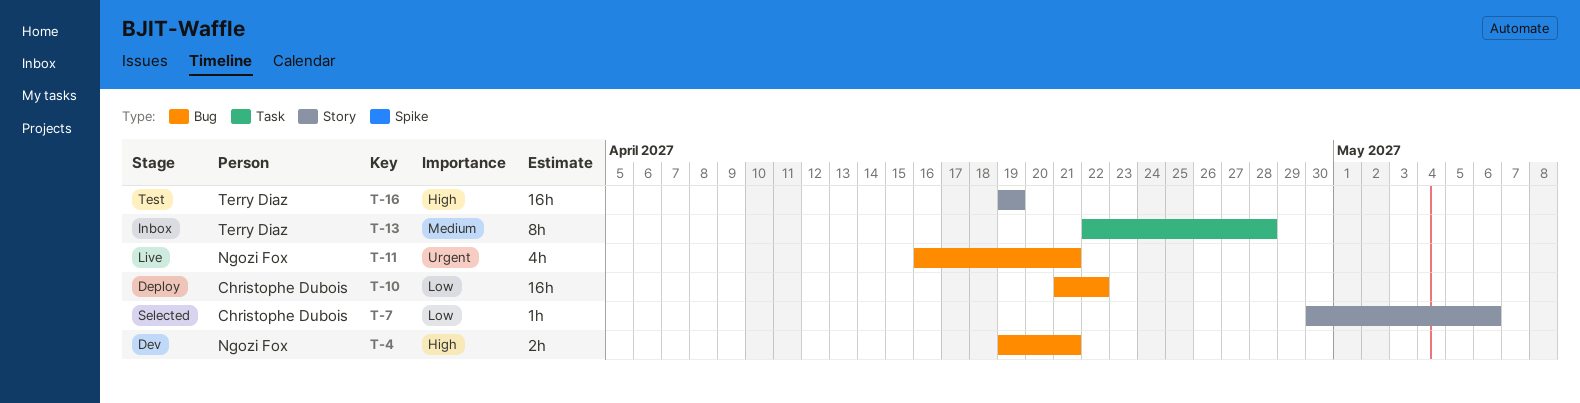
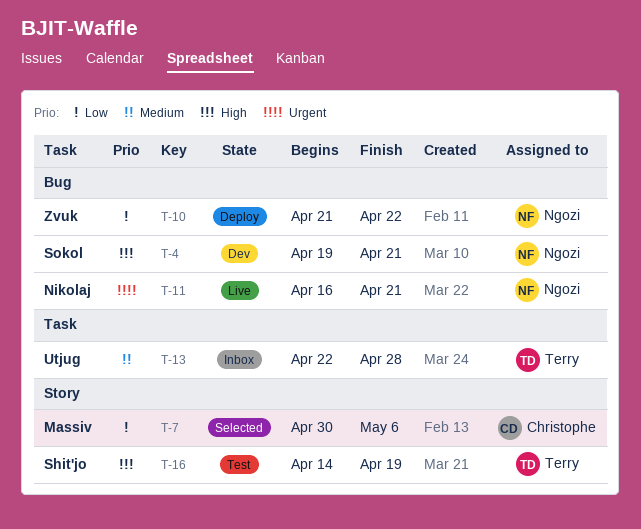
T-10, owner: Christophe Dubois -> Ngozi Fox
T-16, start: Apr 19 -> Apr 14

